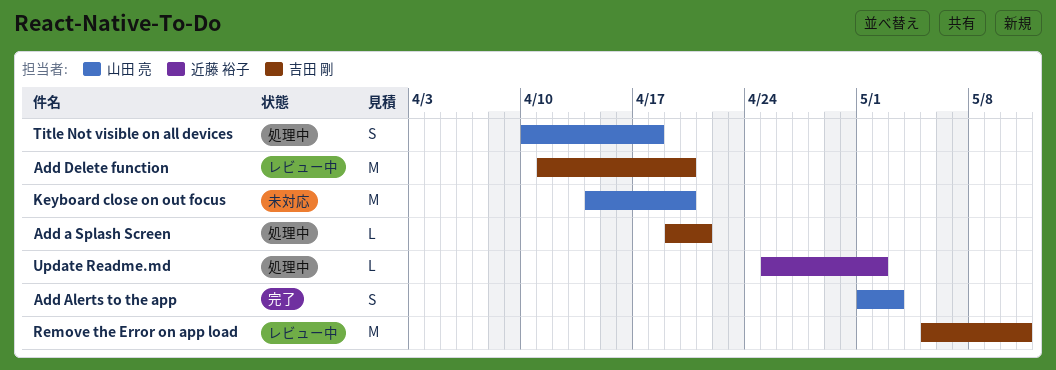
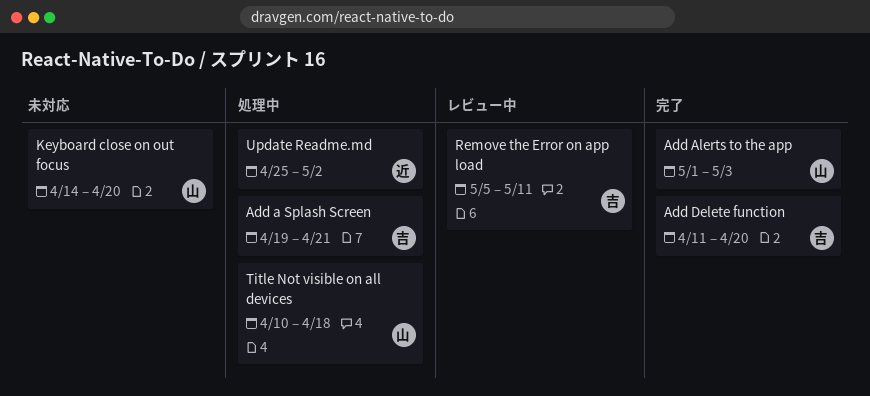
Add Delete function, status: レビュー中 -> 完了

